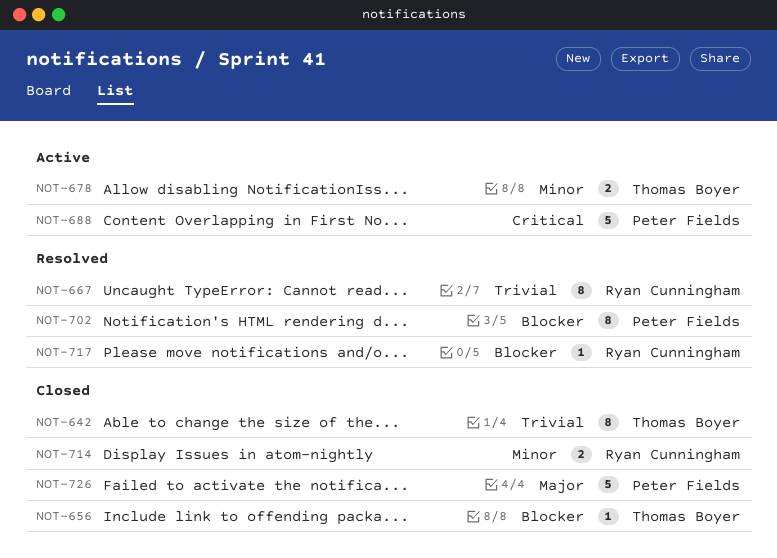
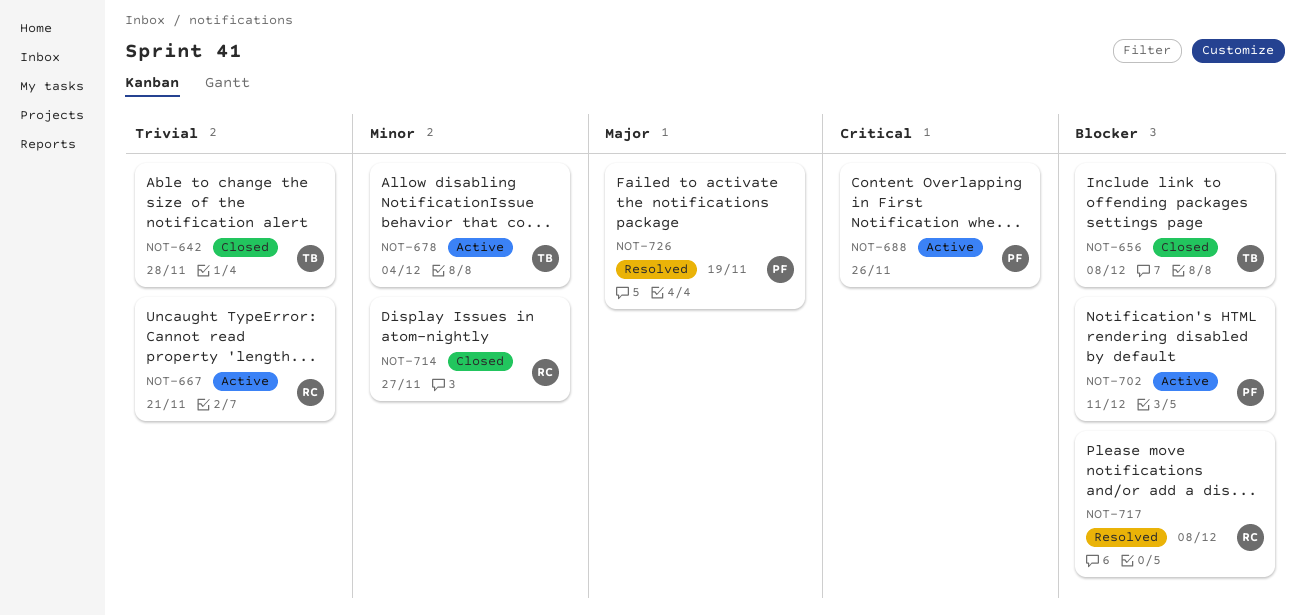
NOT-667, status: Resolved -> Active
NOT-702, status: Resolved -> Active
NOT-726, status: Closed -> Resolved

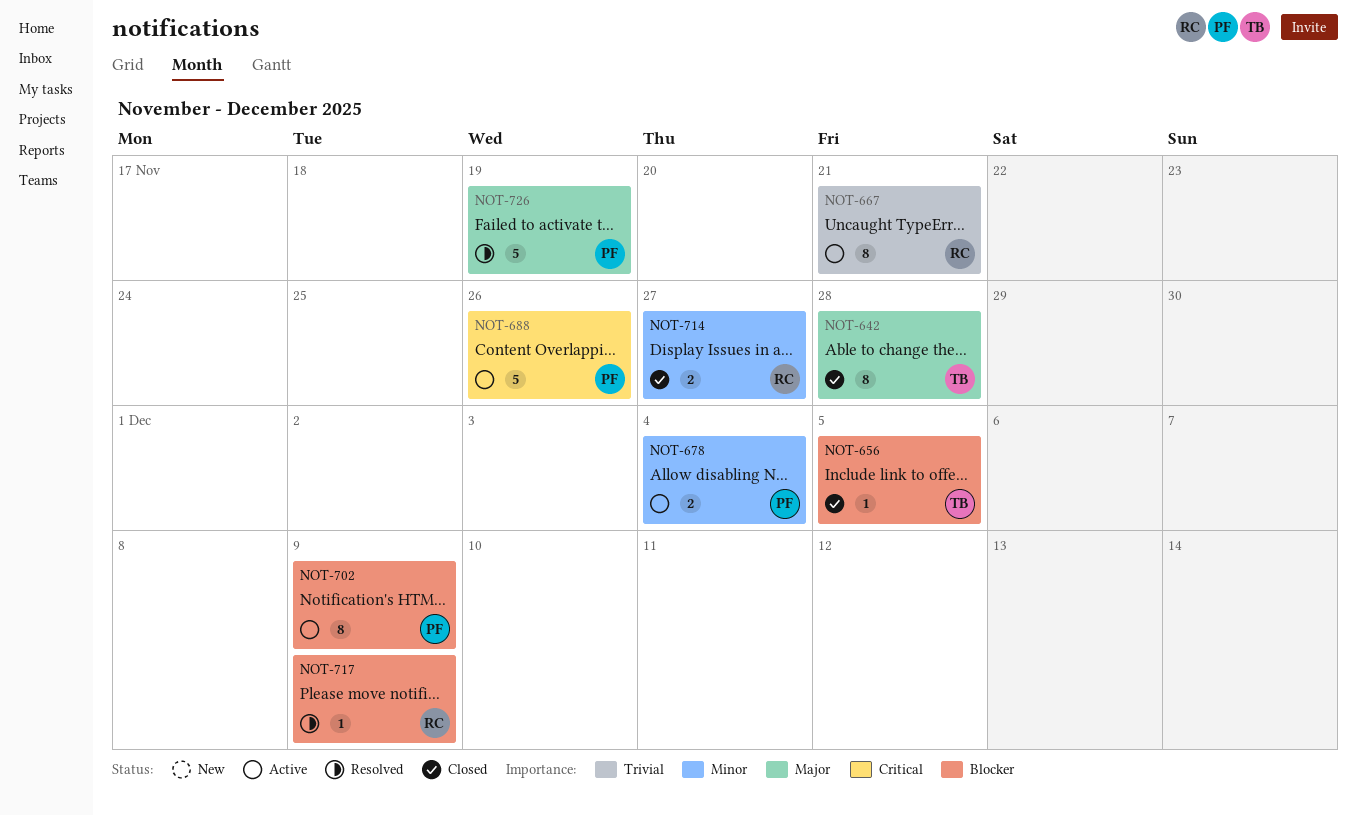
NOT-642, priority: Trivial -> Major
NOT-656, due: Dec 8 -> Dec 5
NOT-678, owner: TB -> PF
NOT-702, due: Dec 11 -> Dec 9
NOT-717, due: Dec 8 -> Dec 9

